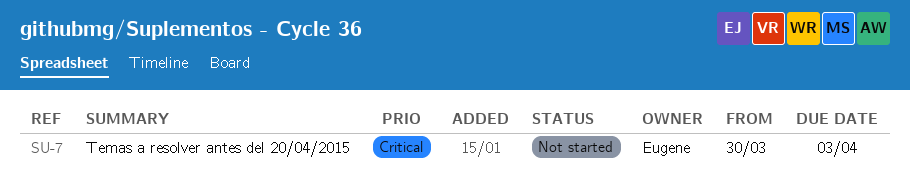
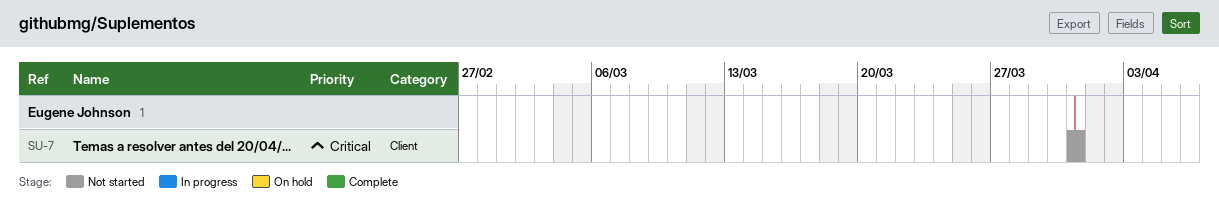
SU-7, start: Mar 30 -> Mar 31
SU-7, due: Apr 3 -> Mar 31

